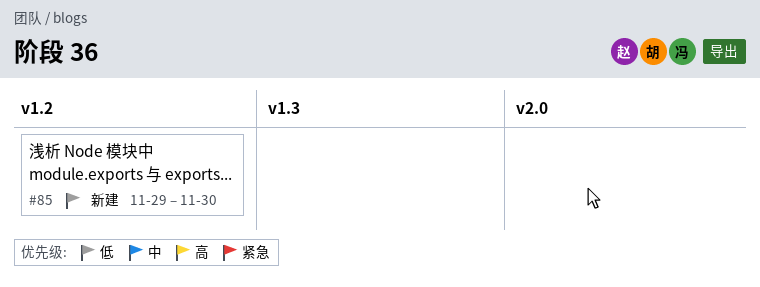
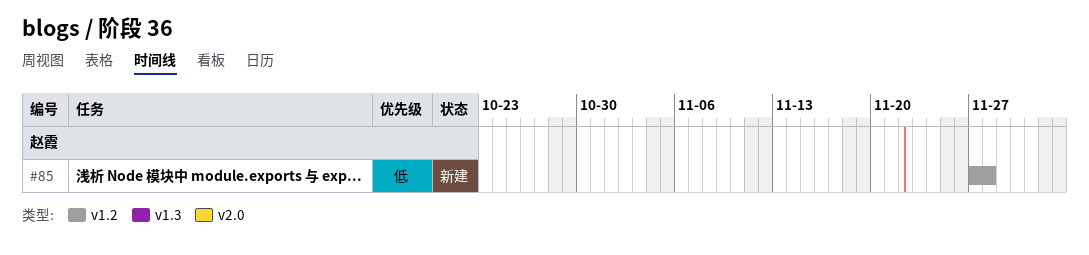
#85, start: Nov 29 -> Nov 27
#85, due: Nov 30 -> Nov 28

